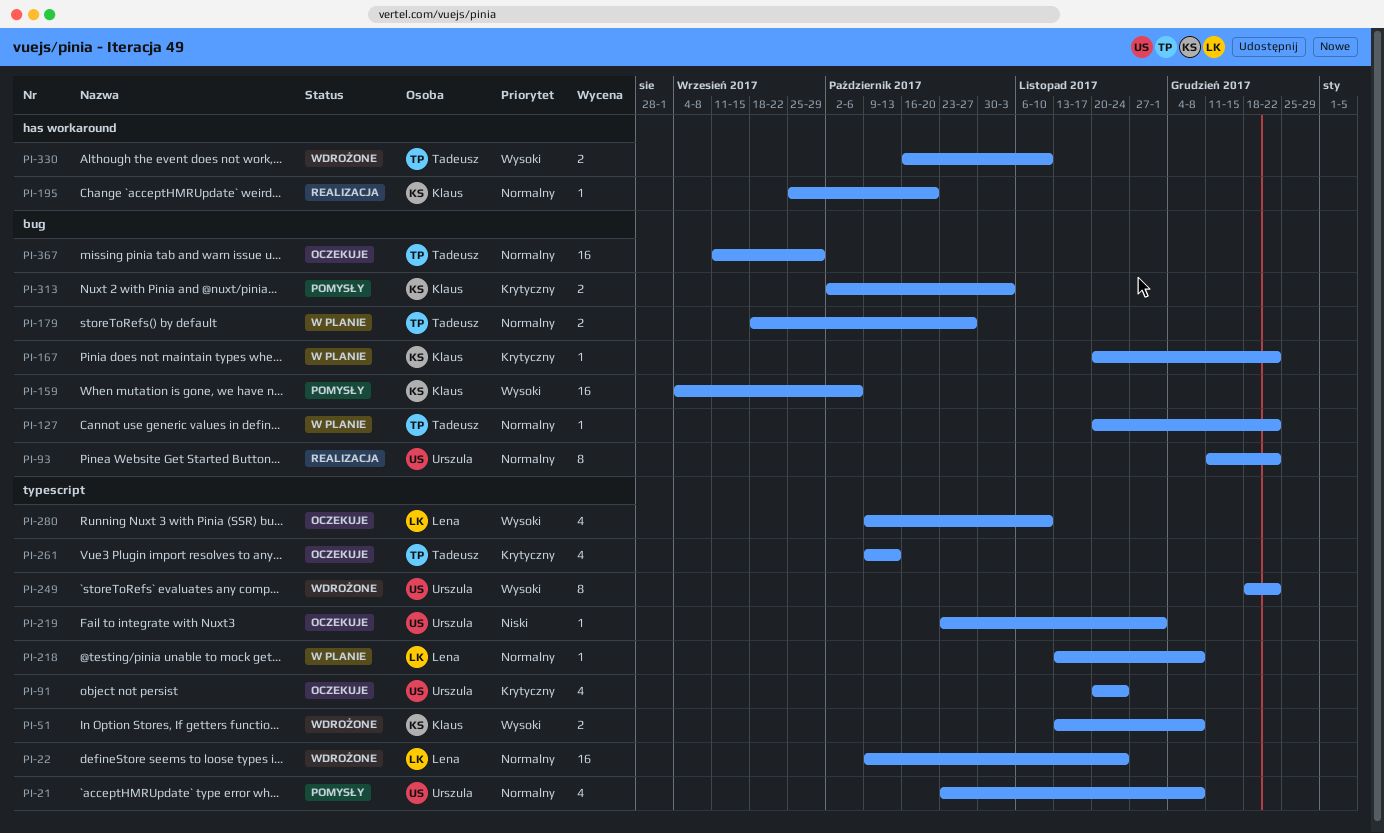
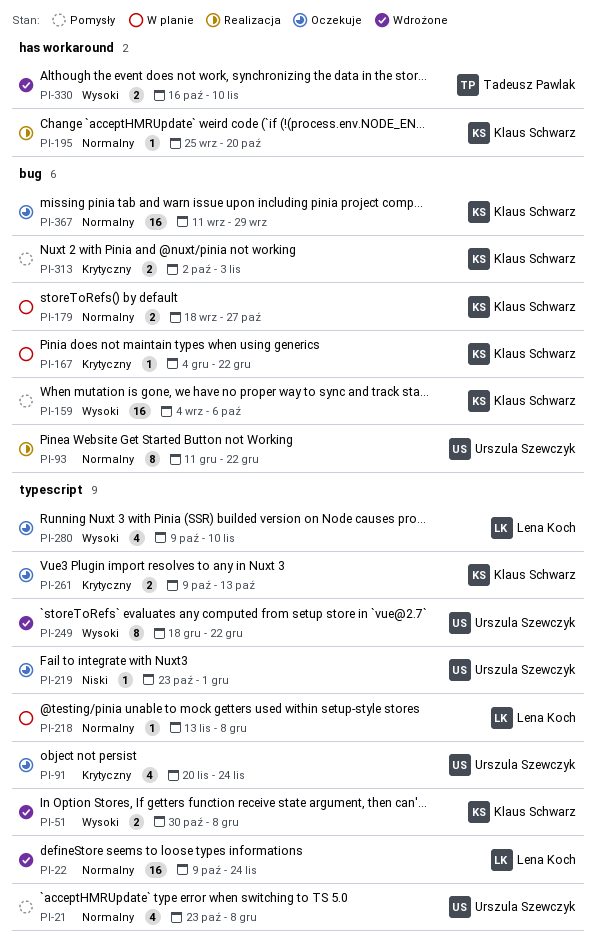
PI-51, start: Nov 13 -> Oct 30
PI-127: present -> none
PI-167, start: Nov 20 -> Dec 4
PI-179, owner: Tadeusz Pawlak -> Klaus Schwarz
PI-261, owner: Tadeusz Pawlak -> Klaus Schwarz
PI-261, estimate: 4 -> 2
PI-367, owner: Tadeusz Pawlak -> Klaus Schwarz

